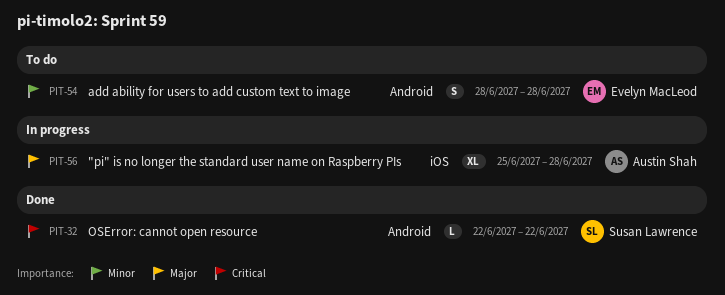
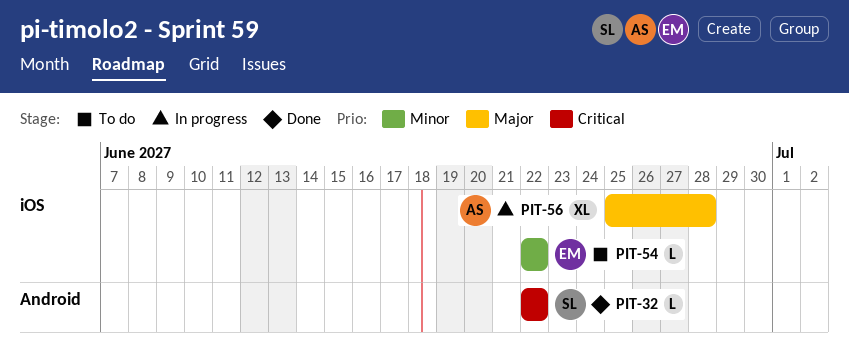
PIT-54, label: Android -> iOS
PIT-54, estimate: S -> L
PIT-54, start: Jun 28 -> Jun 22
PIT-54, due: Jun 28 -> Jun 22

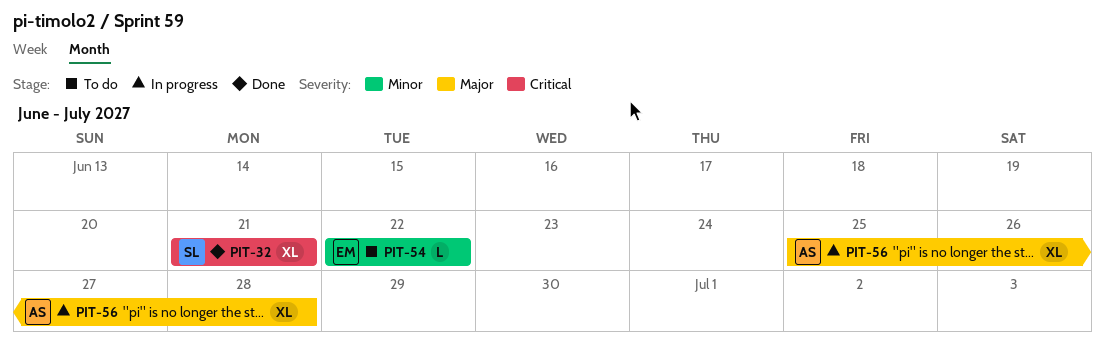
PIT-32, estimate: L -> XL
PIT-32, start: Jun 22 -> Jun 21
PIT-32, due: Jun 22 -> Jun 21

